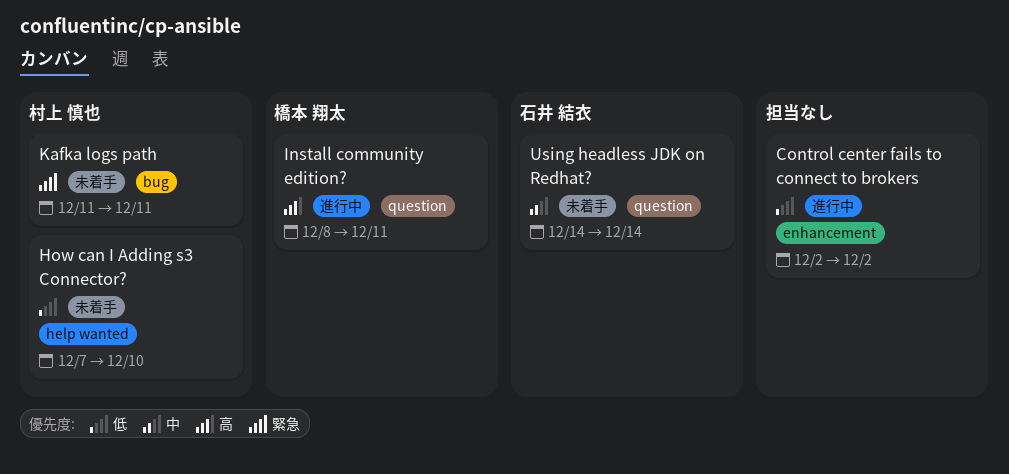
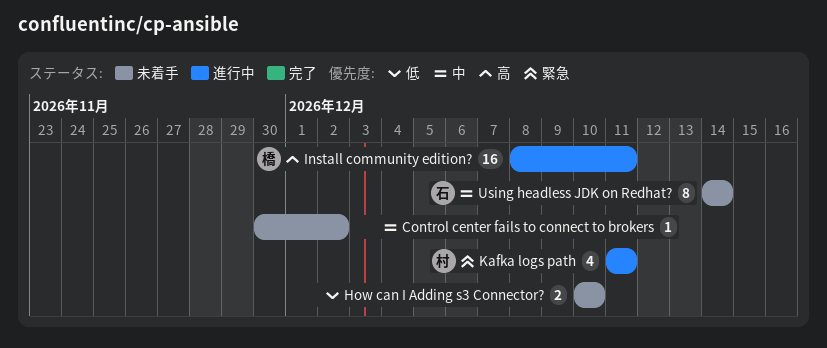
Control center fails to connect to brokers, status: 進行中 -> 未着手
Control center fails to connect to brokers, priority: 低 -> 中
Control center fails to connect to brokers, start: Dec 2 -> Nov 30
How can I Adding s3 Connector?, owner: 村上 慎也 -> none
How can I Adding s3 Connector?, start: Dec 7 -> Dec 10
Kafka logs path, status: 未着手 -> 進行中

